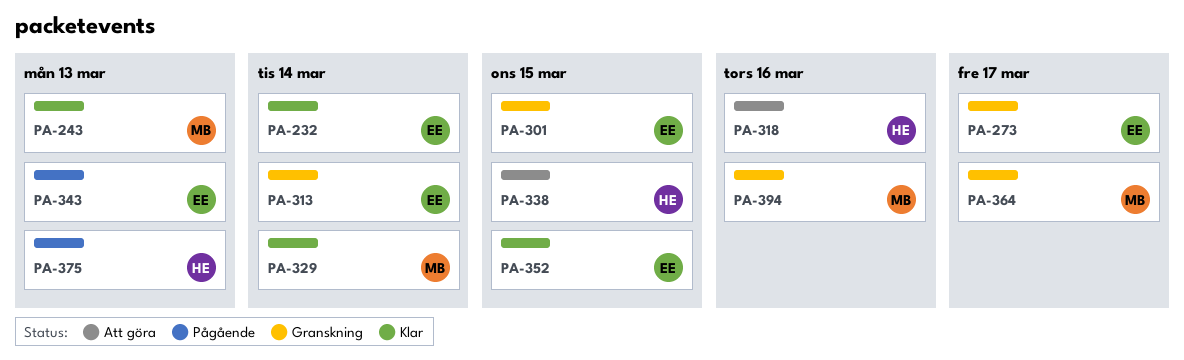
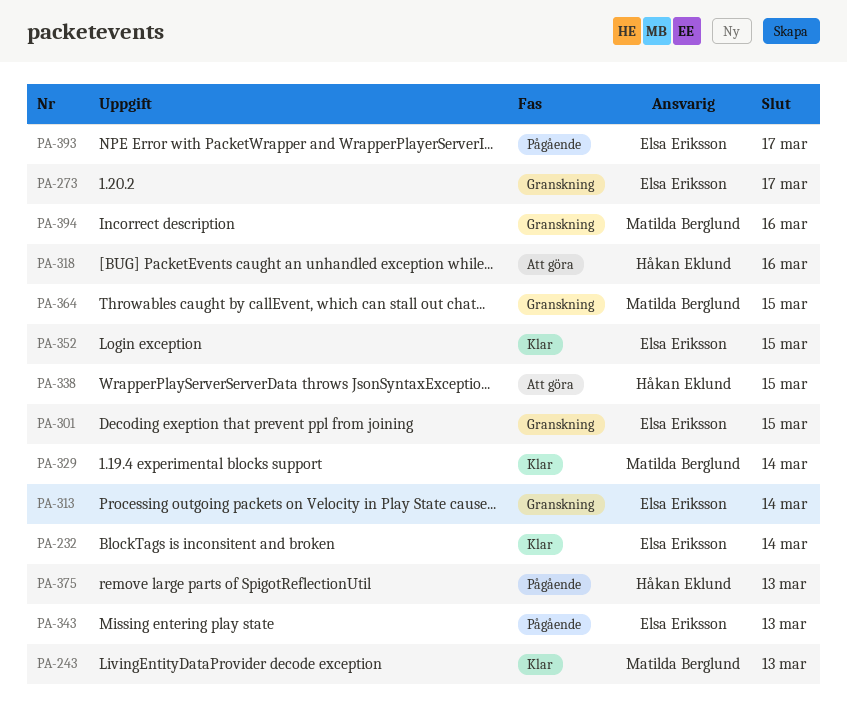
PA-364, due: Mar 17 -> Mar 15
PA-393: none -> present

